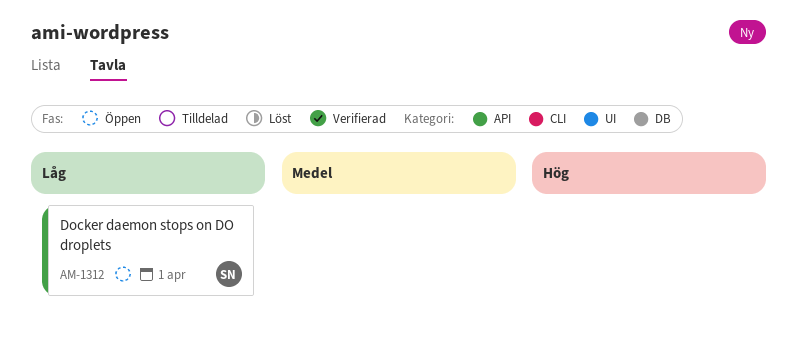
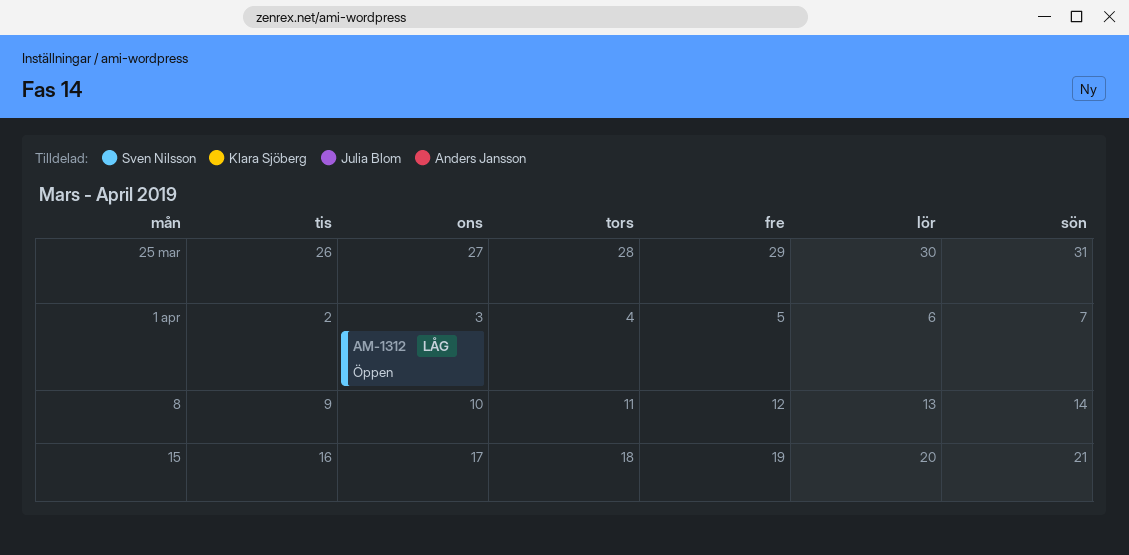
AM-1312, due: Apr 1 -> Apr 3

